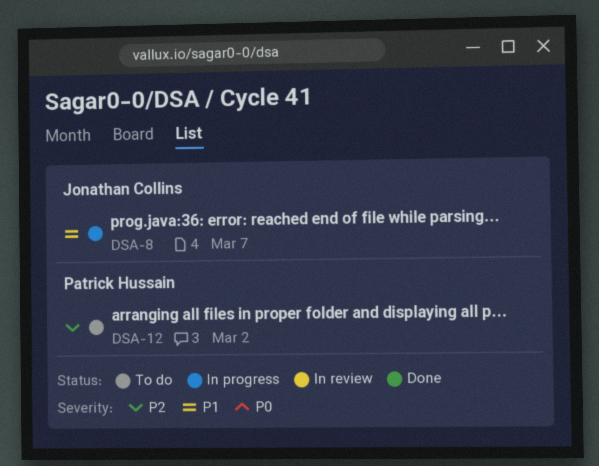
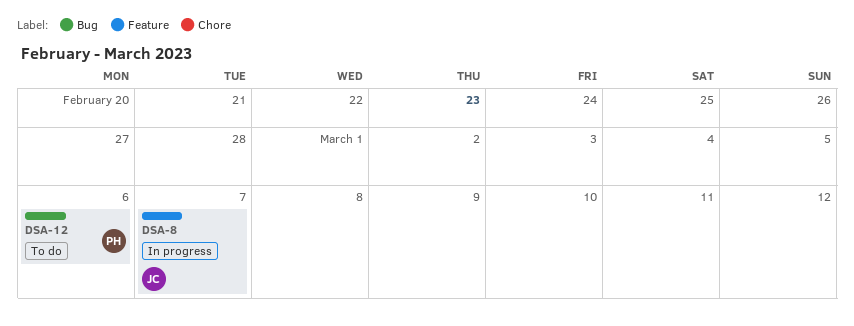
DSA-12, due: Mar 2 -> Mar 6

